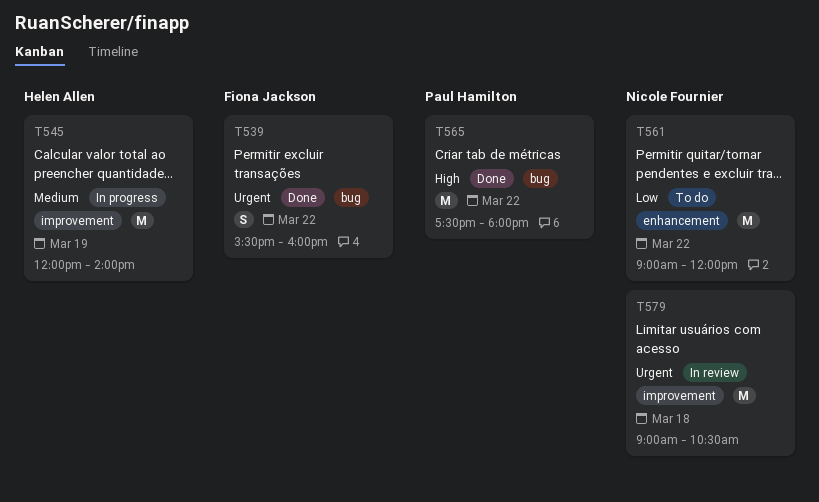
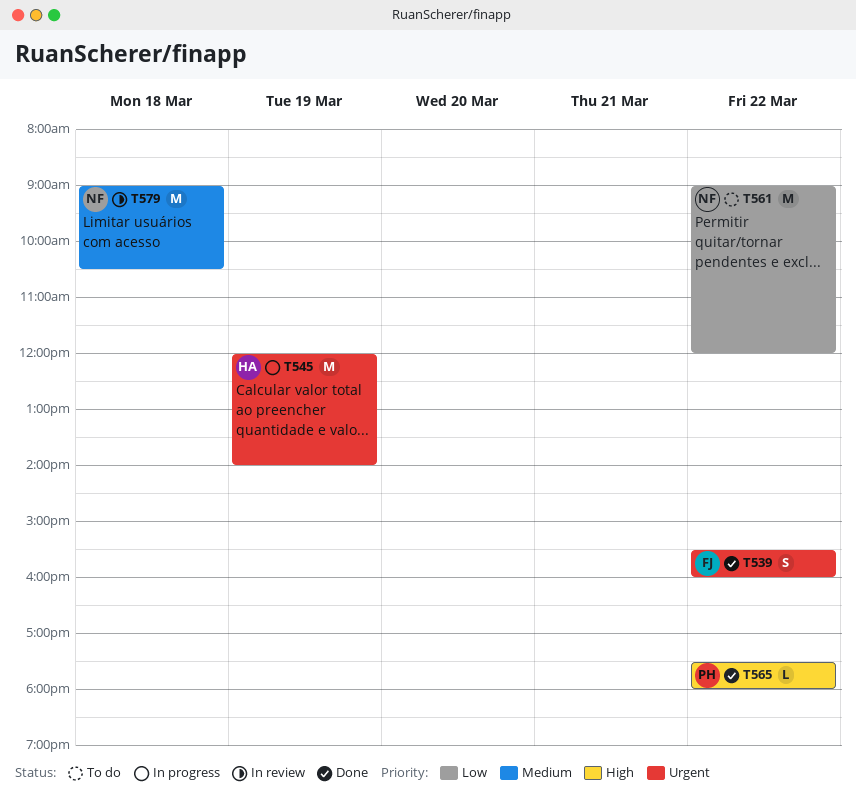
T545, priority: Medium -> Urgent
T565, estimate: M -> L
T579, priority: Urgent -> Medium

